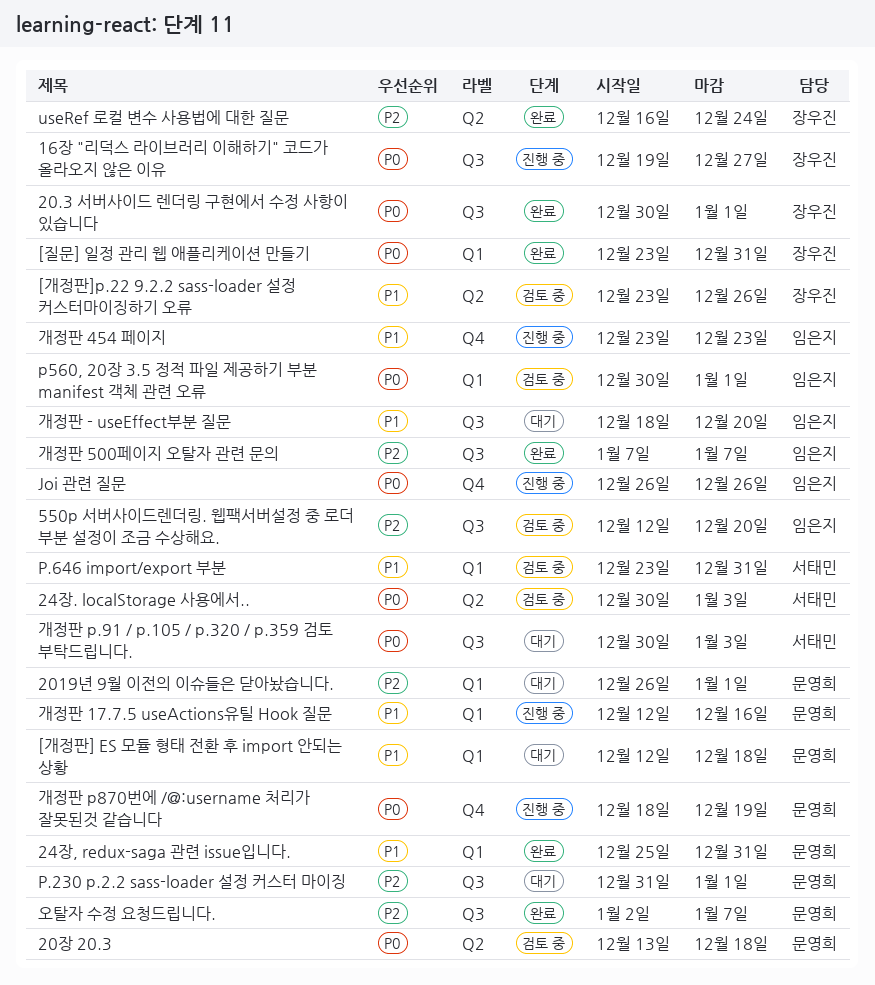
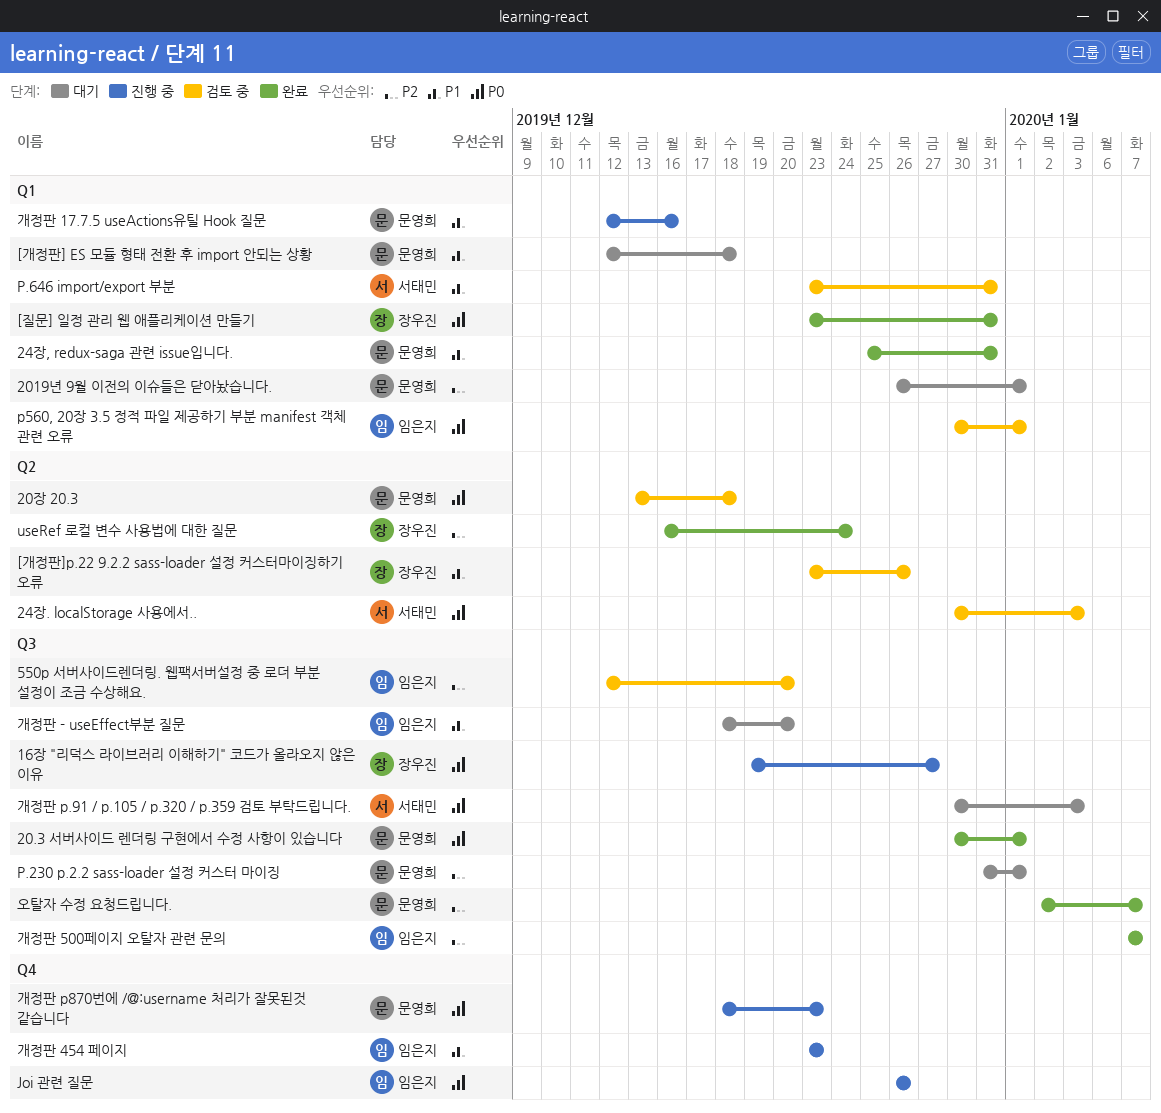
20.3 서버사이드 렌더링 구현에서 수정 사항이 있습니다, owner: 장우진 -> 문영희
개정판 p870번에 /@:username 처리가 잘못된것 같습니다, due: Dec 19 -> Dec 23

